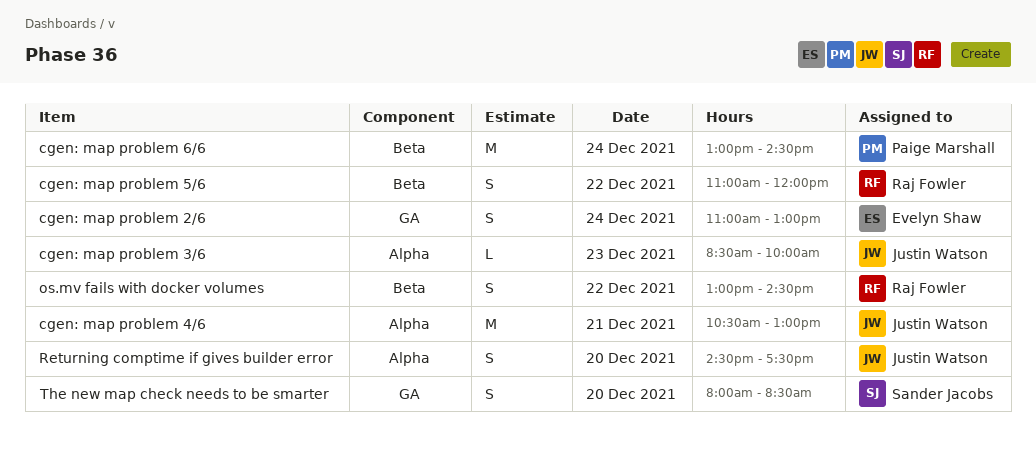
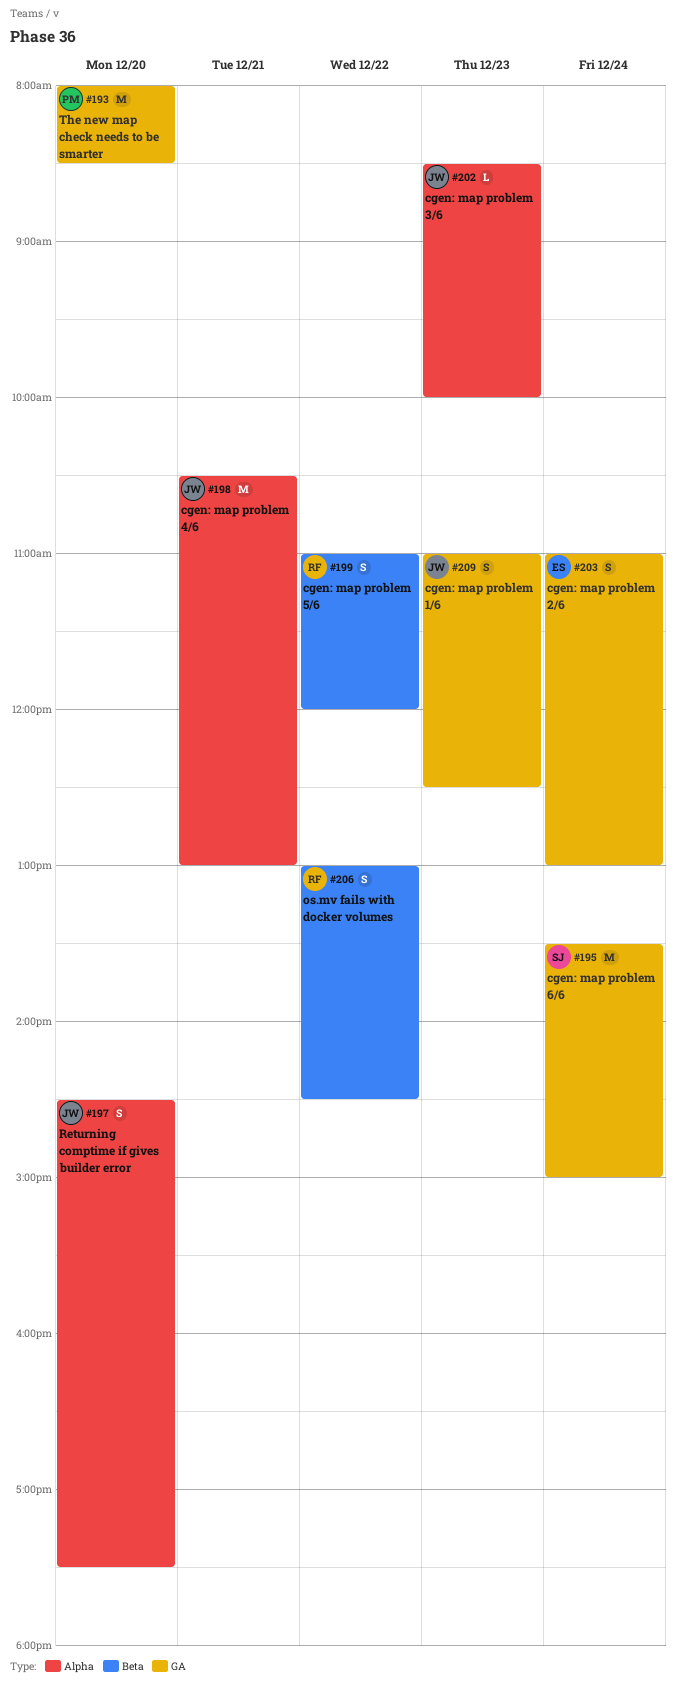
cgen: map problem 1/6: none -> present
cgen: map problem 6/6, owner: Paige Marshall -> Sander Jacobs
cgen: map problem 6/6, label: Beta -> GA
cgen: map problem 6/6, begins: 13:00 -> 13:30
cgen: map problem 6/6, ends: 14:30 -> 15:00
The new map check needs to be smarter, owner: Sander Jacobs -> Paige Marshall
The new map check needs to be smarter, estimate: S -> M

